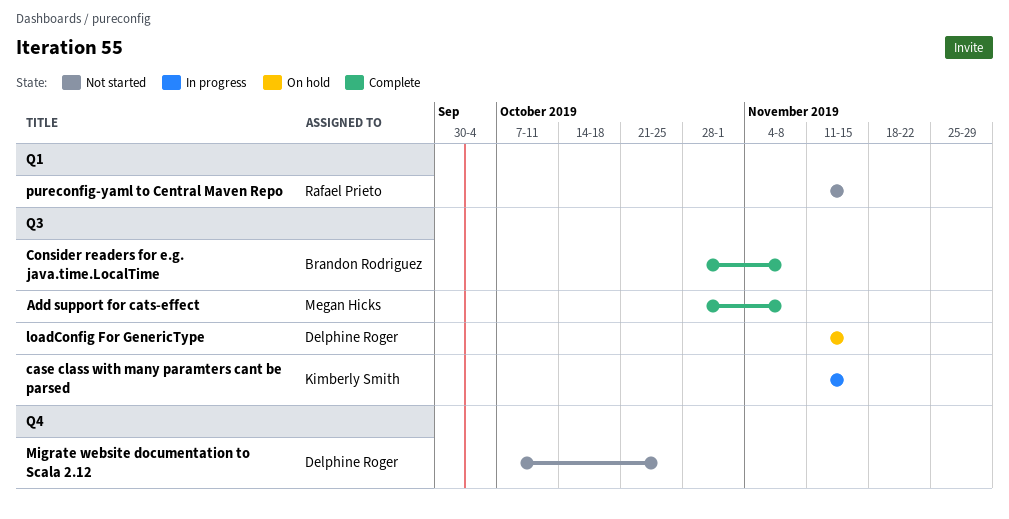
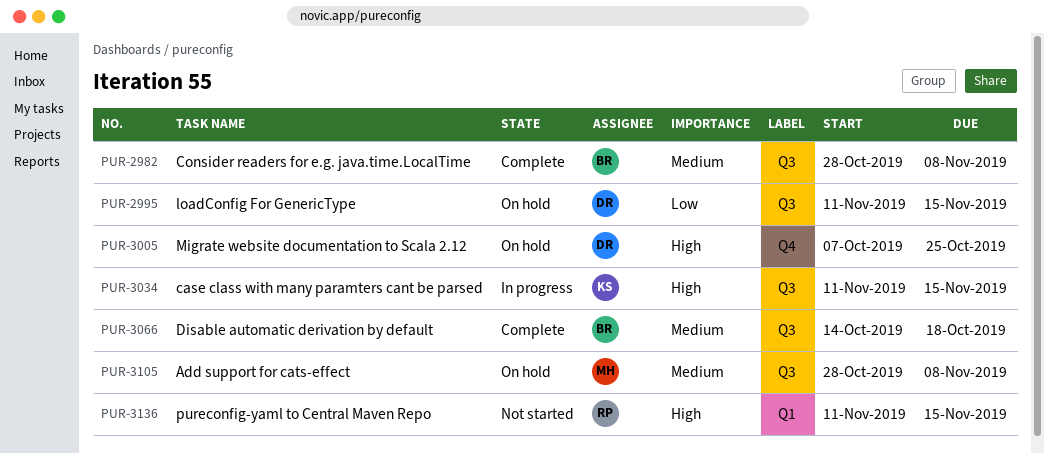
Add support for cats-effect, status: Complete -> On hold
Disable automatic derivation by default: none -> present
Migrate website documentation to Scala 2.12, status: Not started -> On hold

